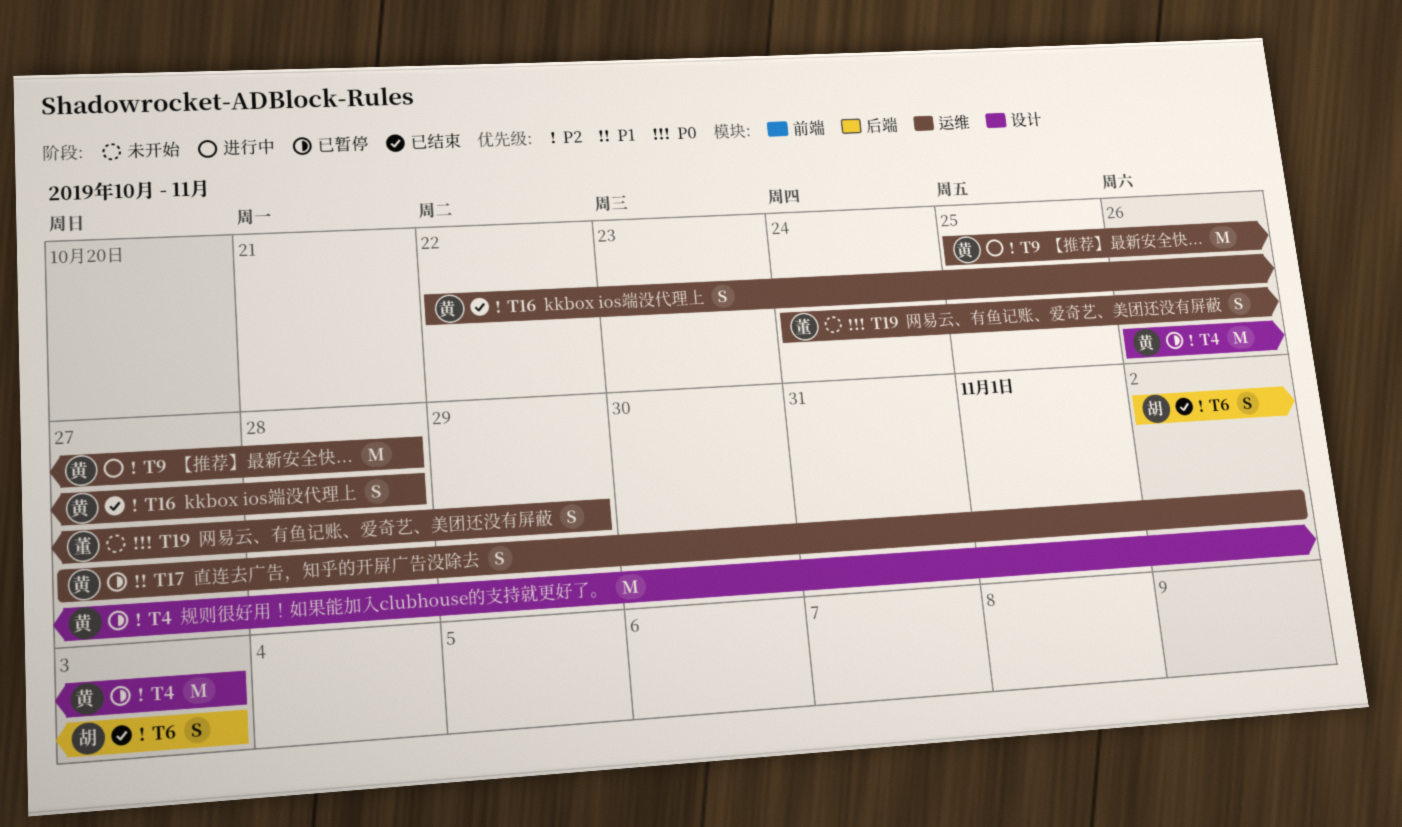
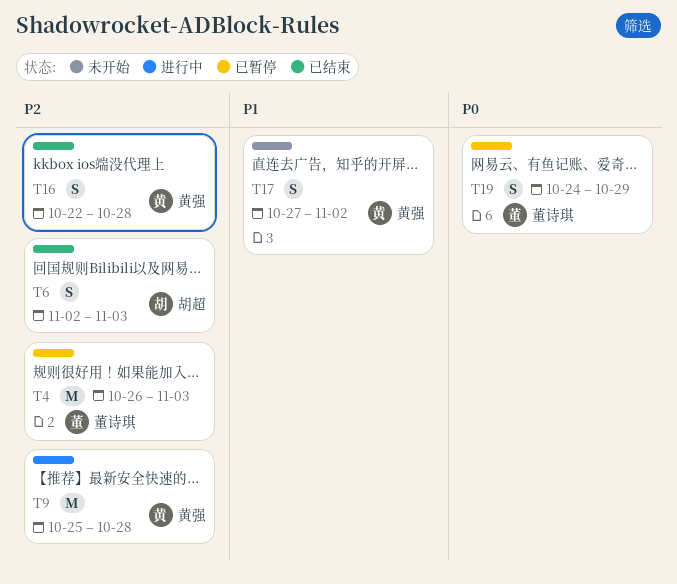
T4, owner: 黄强 -> 董诗琪
T17, status: 已暂停 -> 未开始
T19, status: 未开始 -> 已暂停

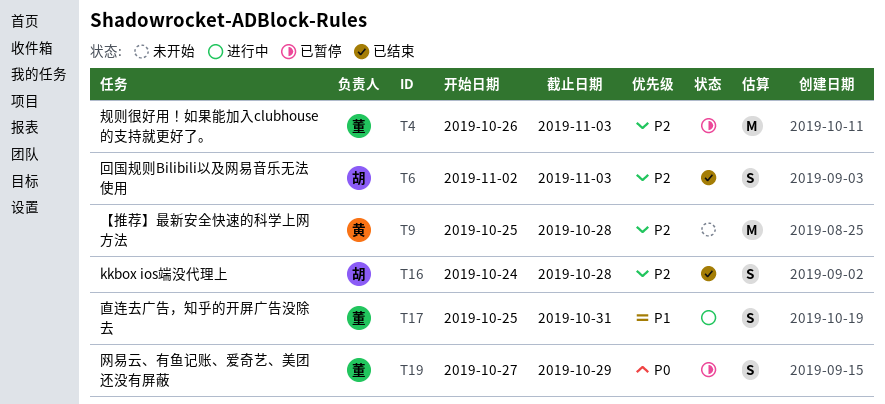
T9, status: 进行中 -> 未开始
T16, owner: 黄强 -> 胡超
T16, start: Oct 22 -> Oct 24
T17, status: 未开始 -> 进行中
T17, owner: 黄强 -> 董诗琪
T17, start: Oct 27 -> Oct 25
T17, due: Nov 2 -> Oct 31
T19, start: Oct 24 -> Oct 27

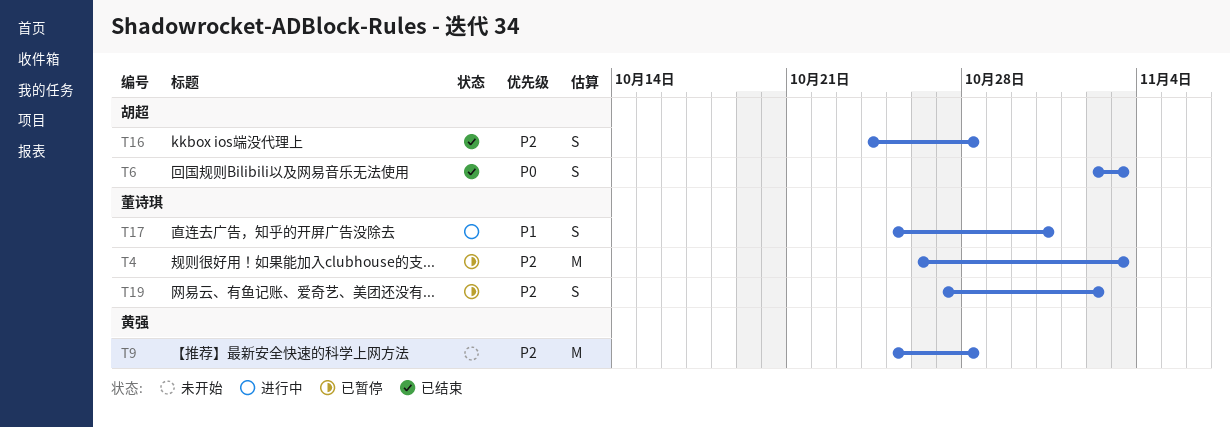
T6, priority: P2 -> P0
T19, priority: P0 -> P2
T19, due: Oct 29 -> Nov 2

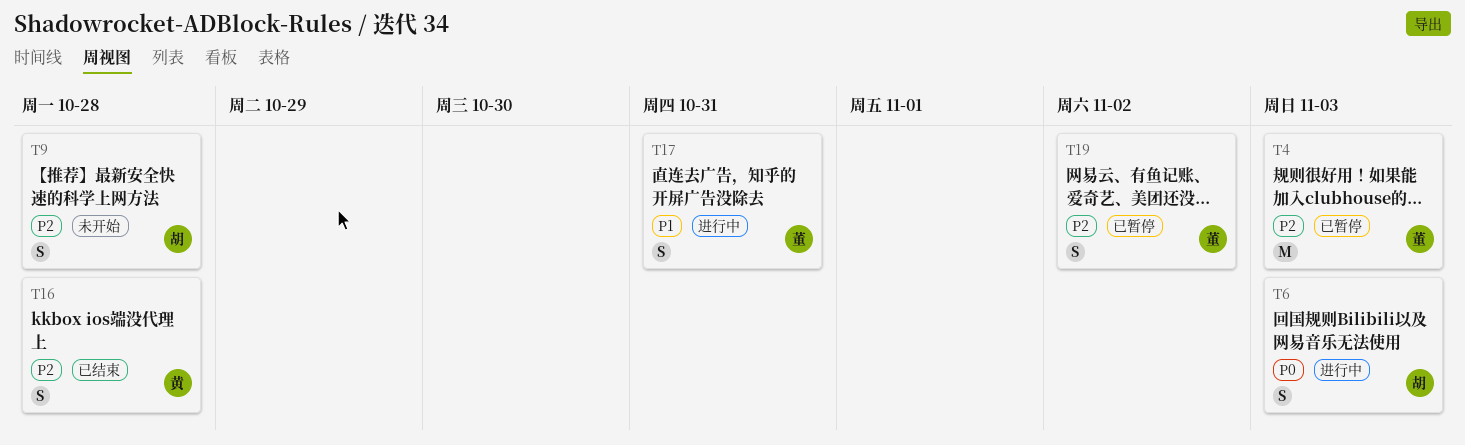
T6, status: 已结束 -> 进行中
T9, owner: 黄强 -> 胡超
T9, estimate: M -> S
T16, owner: 胡超 -> 黄强

